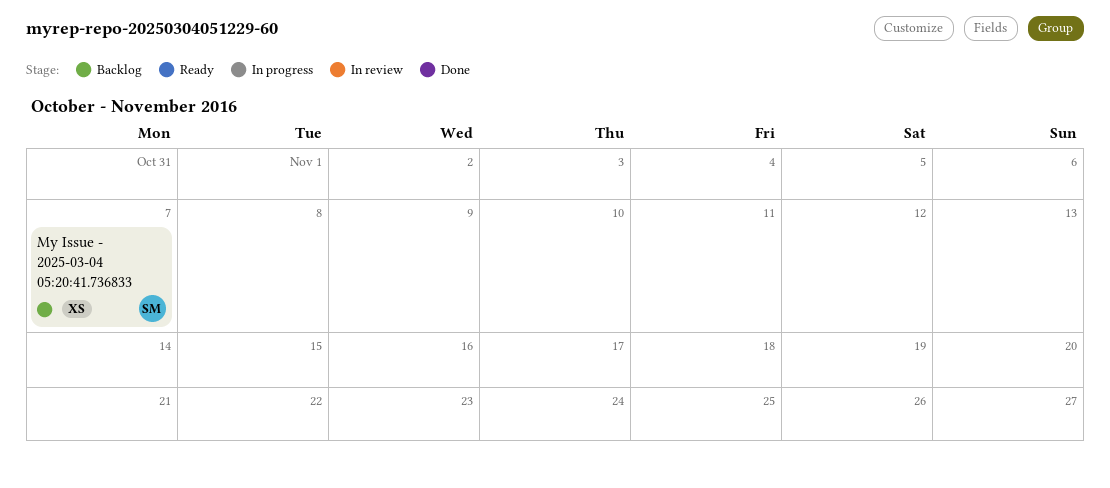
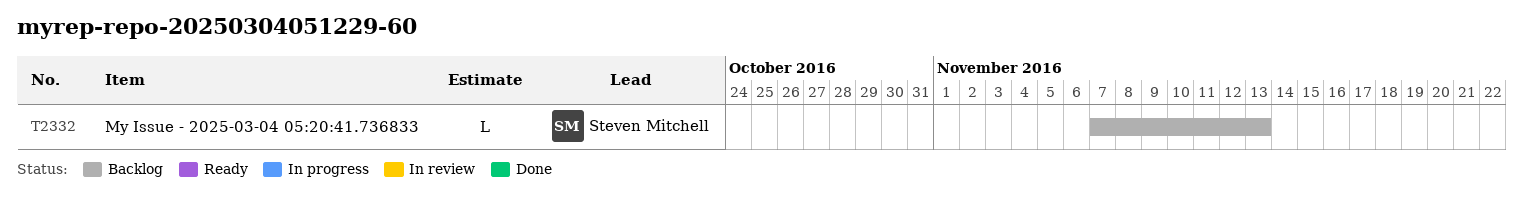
My Issue - 2025-03-04 05:20:41.736833, estimate: XS -> L
My Issue - 2025-03-04 05:20:41.736833, due: Nov 7 -> Nov 13

